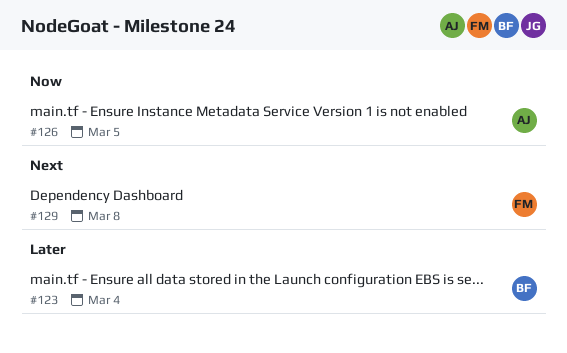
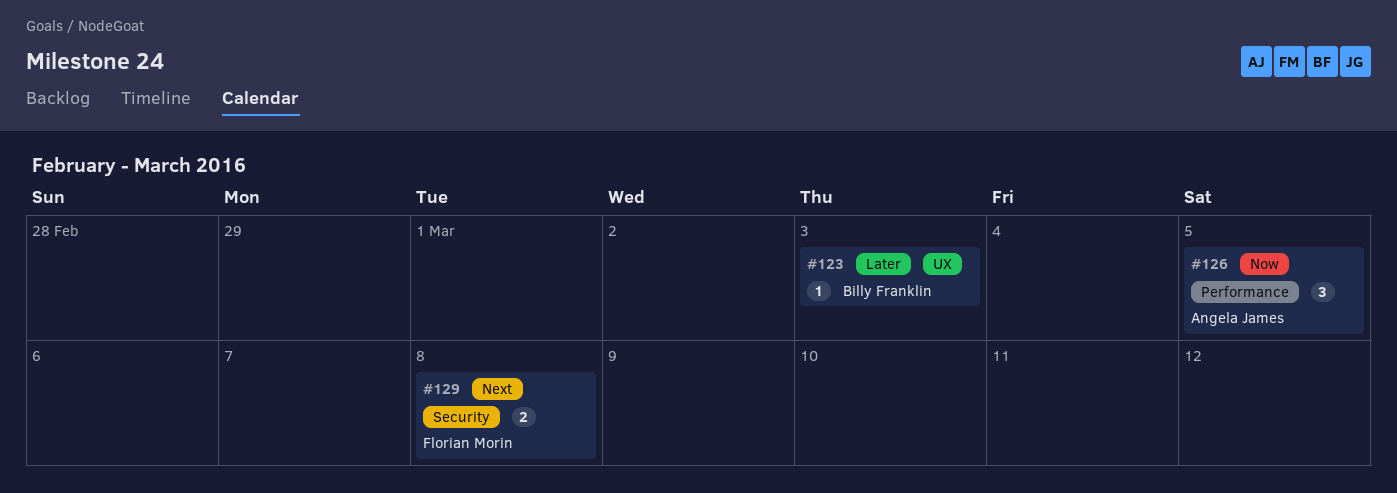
#123, due: Mar 4 -> Mar 3

